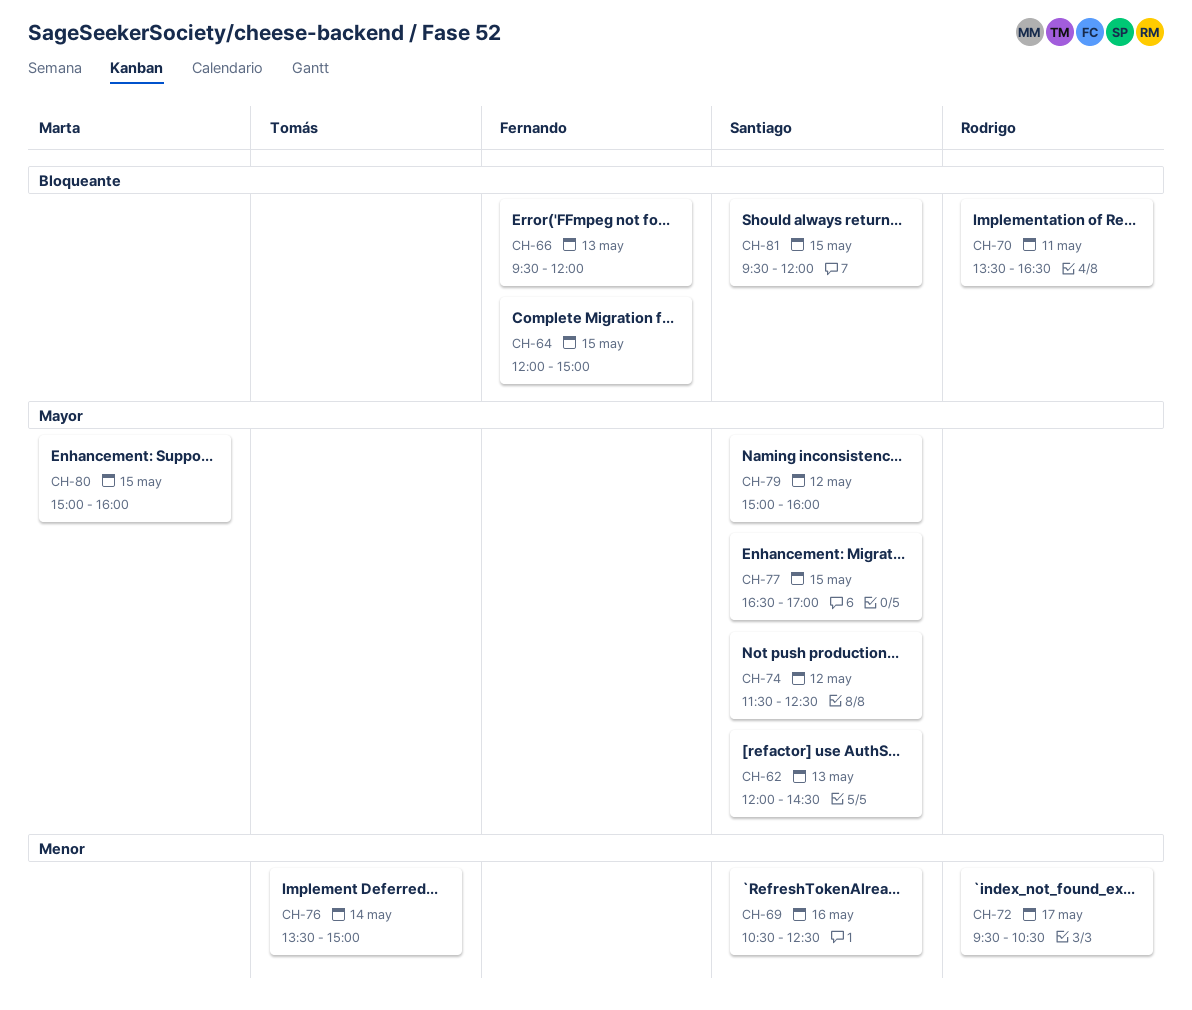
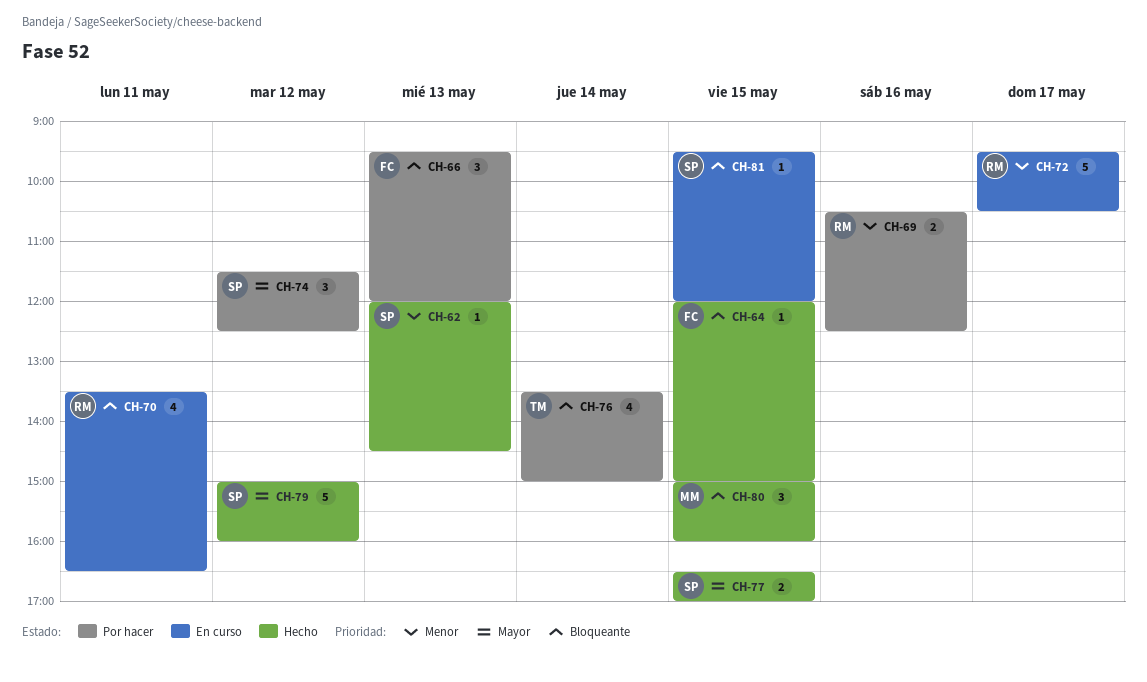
CH-62, priority: Mayor -> Menor
CH-69, owner: Santiago -> Rodrigo
CH-76, priority: Menor -> Bloqueante
CH-80, priority: Mayor -> Bloqueante

